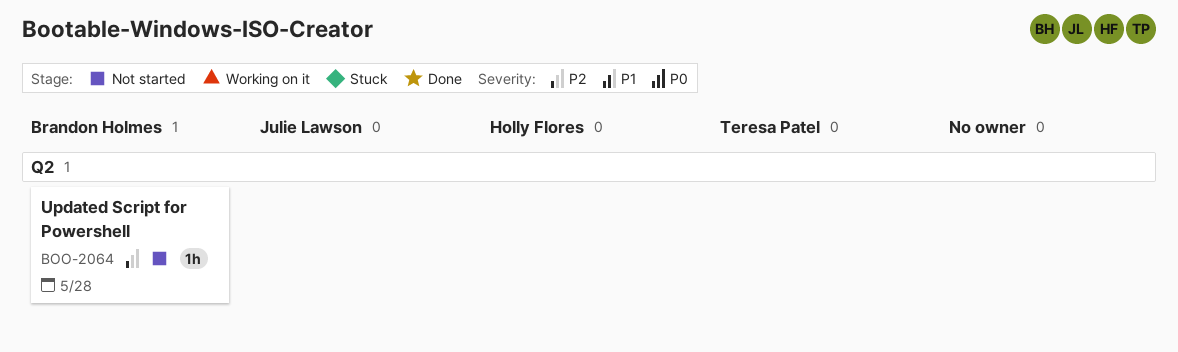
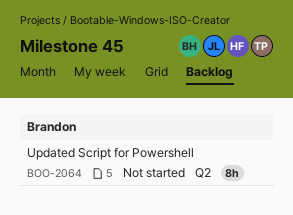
BOO-2064, estimate: 1h -> 8h

